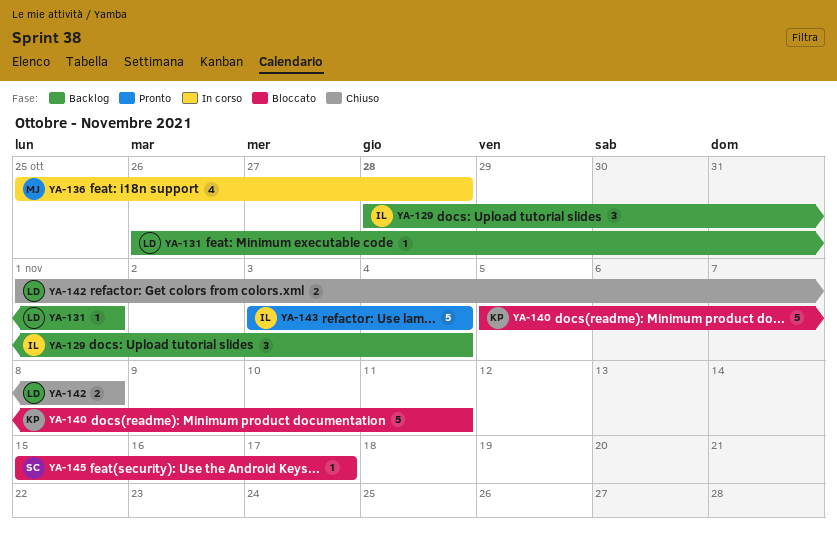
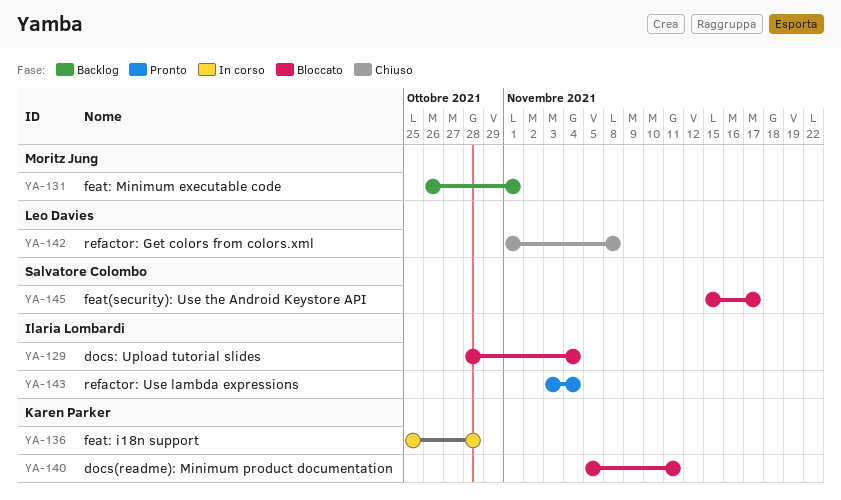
YA-129, status: Backlog -> Bloccato
YA-131, owner: Leo Davies -> Moritz Jung
YA-136, owner: Moritz Jung -> Karen Parker

